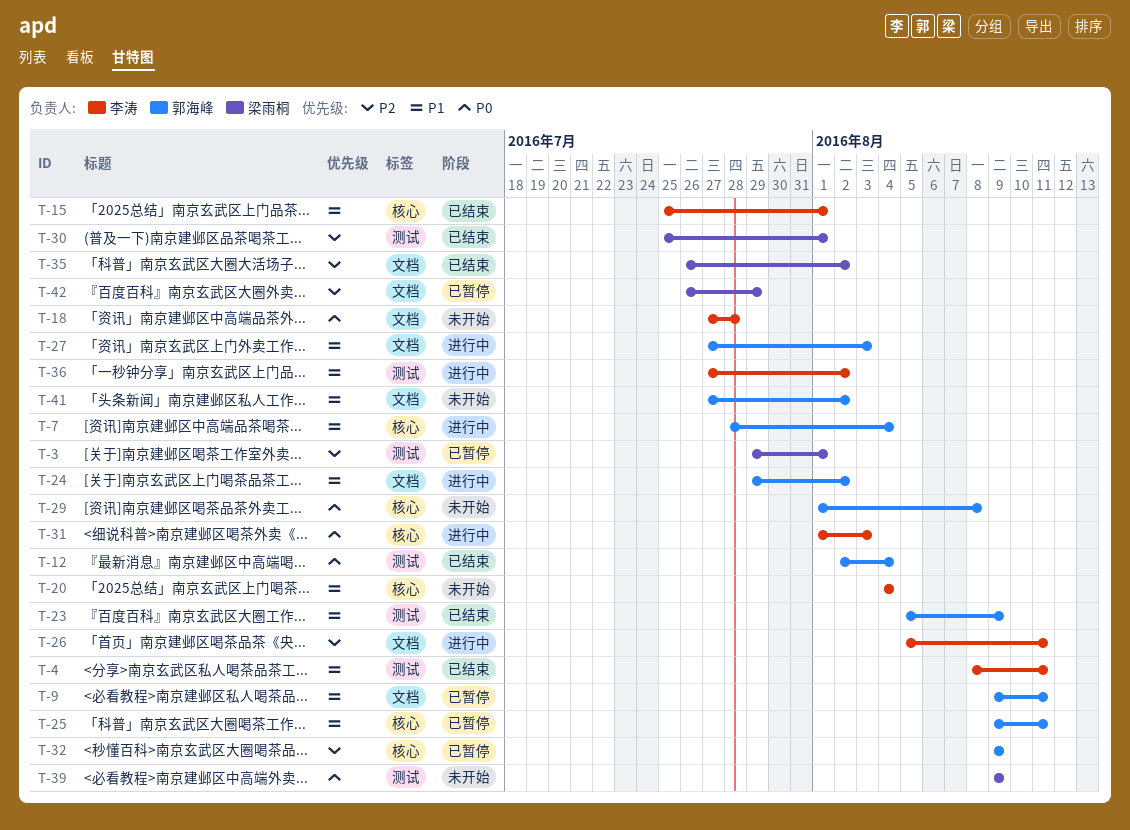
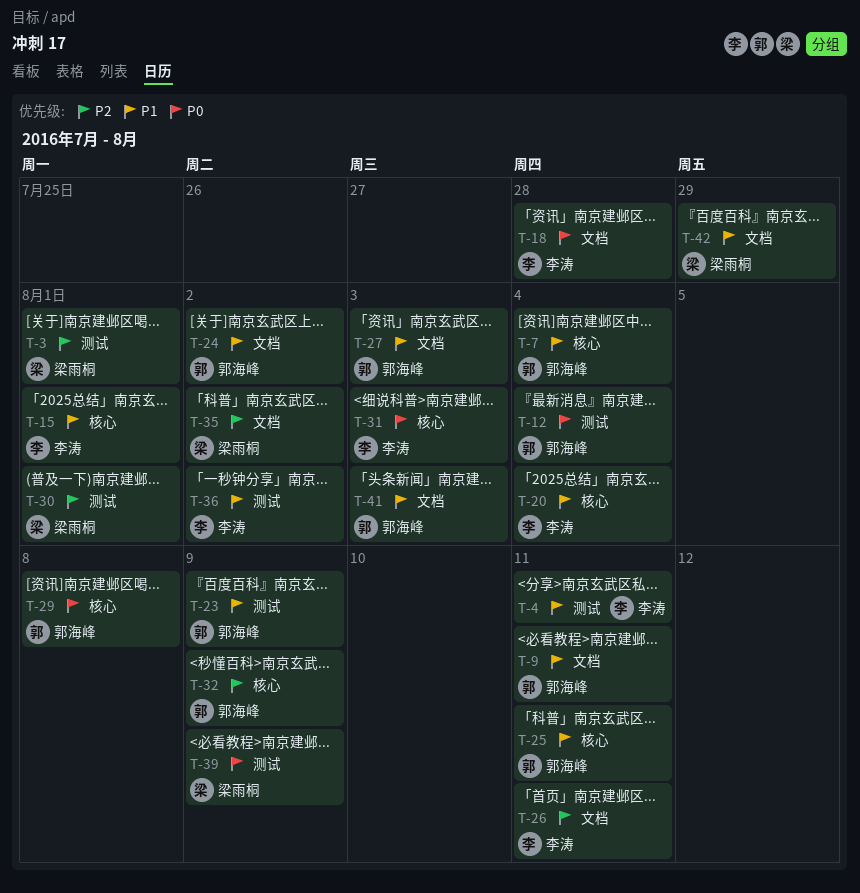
T-41, due: Aug 2 -> Aug 3
T-42, priority: P2 -> P1

